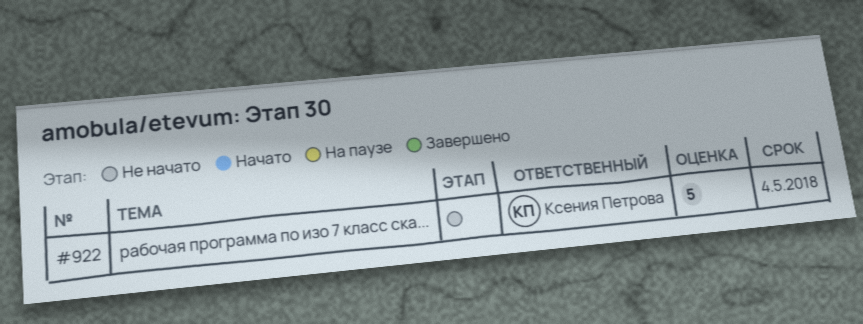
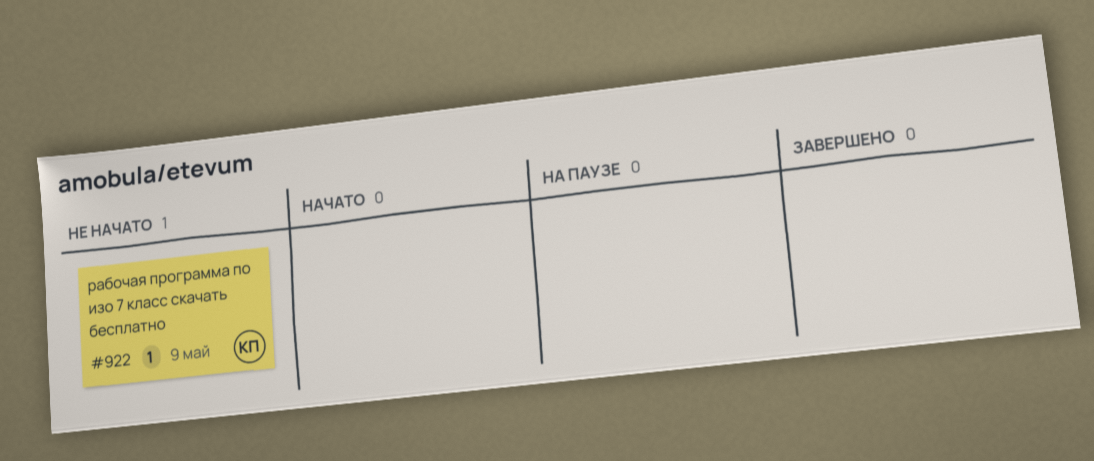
#922, estimate: 5 -> 1
#922, due: May 4 -> May 9

